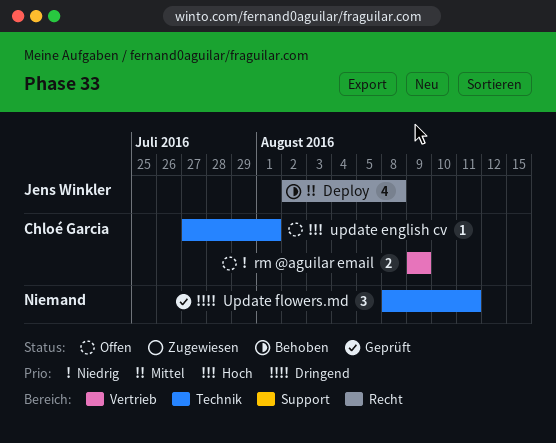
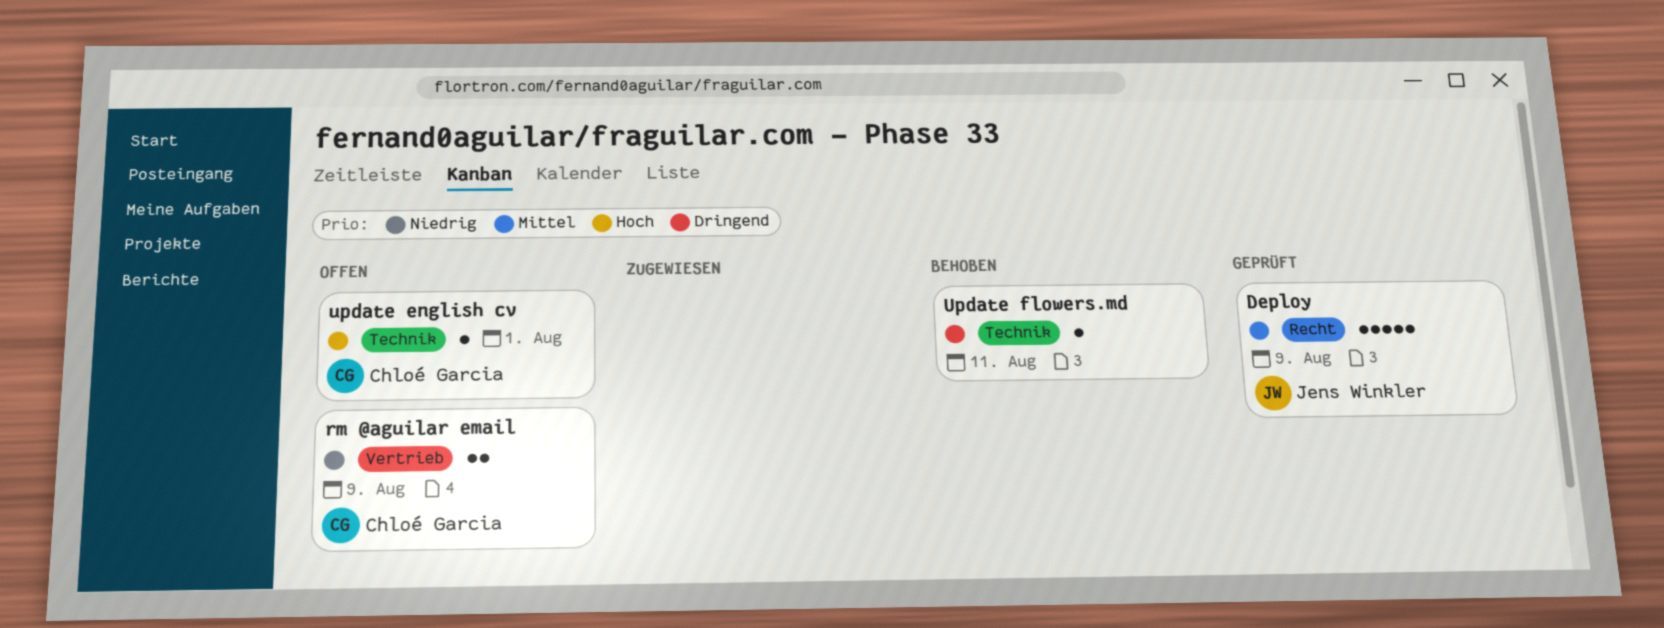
Deploy, status: Behoben -> Geprüft
Deploy, estimate: 4 -> 5
Deploy, due: Aug 8 -> Aug 9
Update flowers.md, status: Geprüft -> Behoben
Update flowers.md, estimate: 3 -> 1

